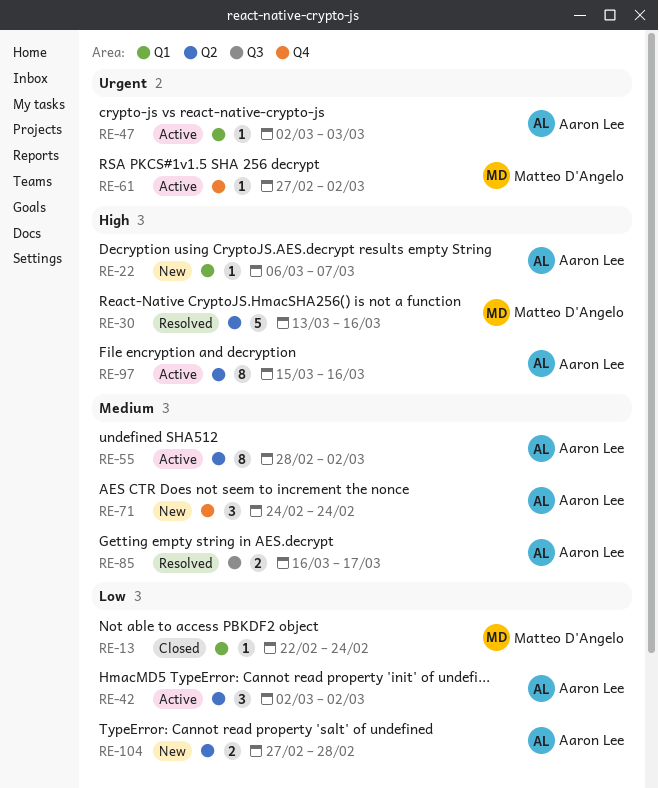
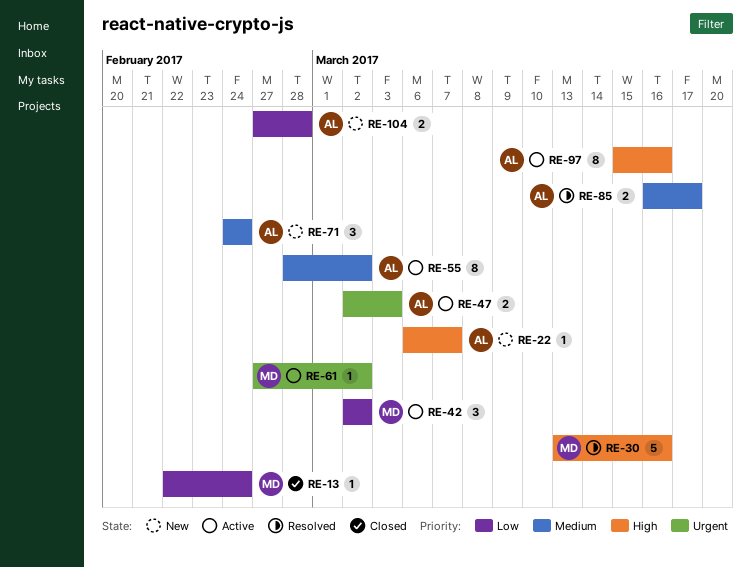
RE-42, owner: Aaron Lee -> Matteo D'Angelo
RE-47, estimate: 1 -> 2

